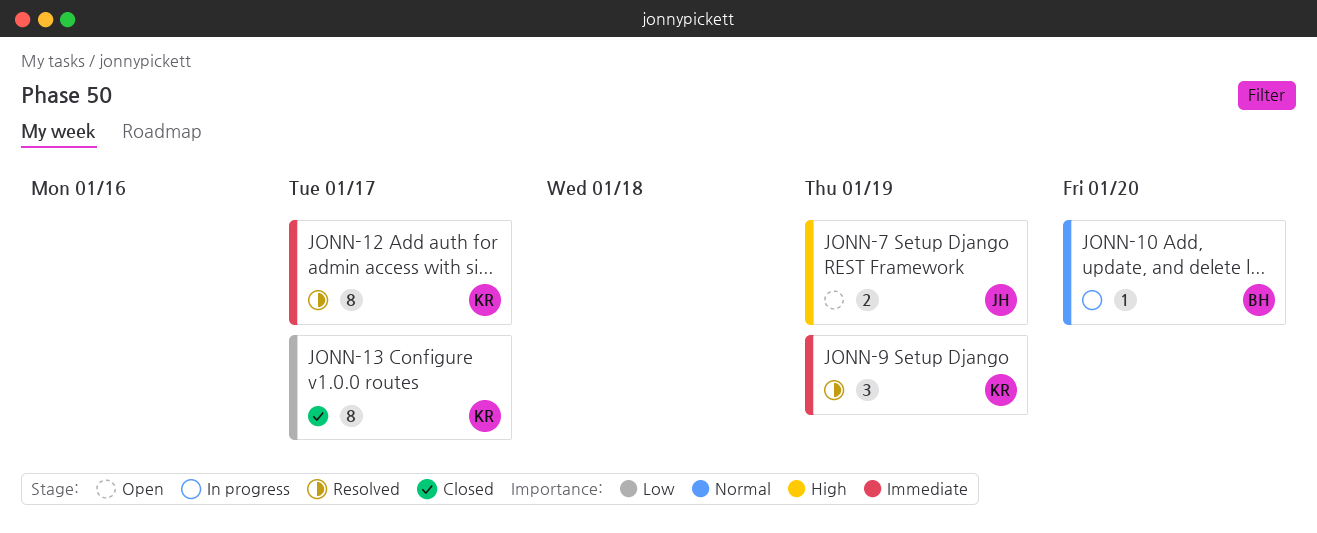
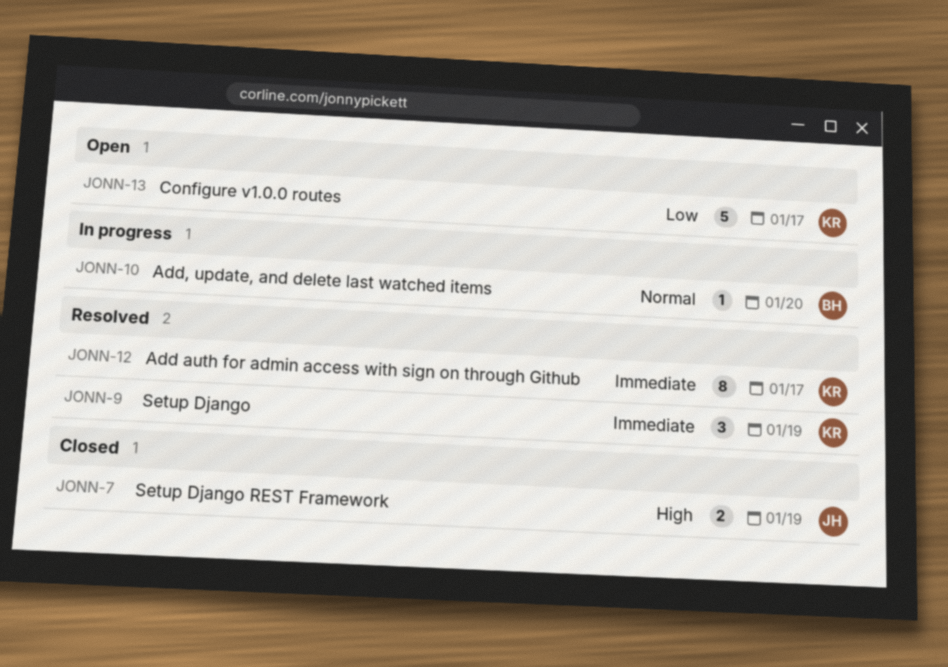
JONN-7, status: Open -> Closed
JONN-13, status: Closed -> Open
JONN-13, estimate: 8 -> 5

